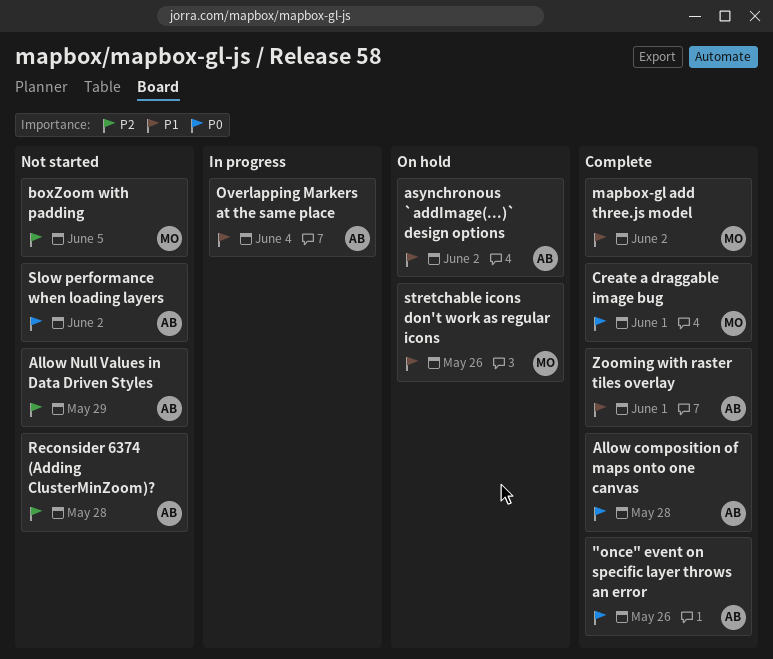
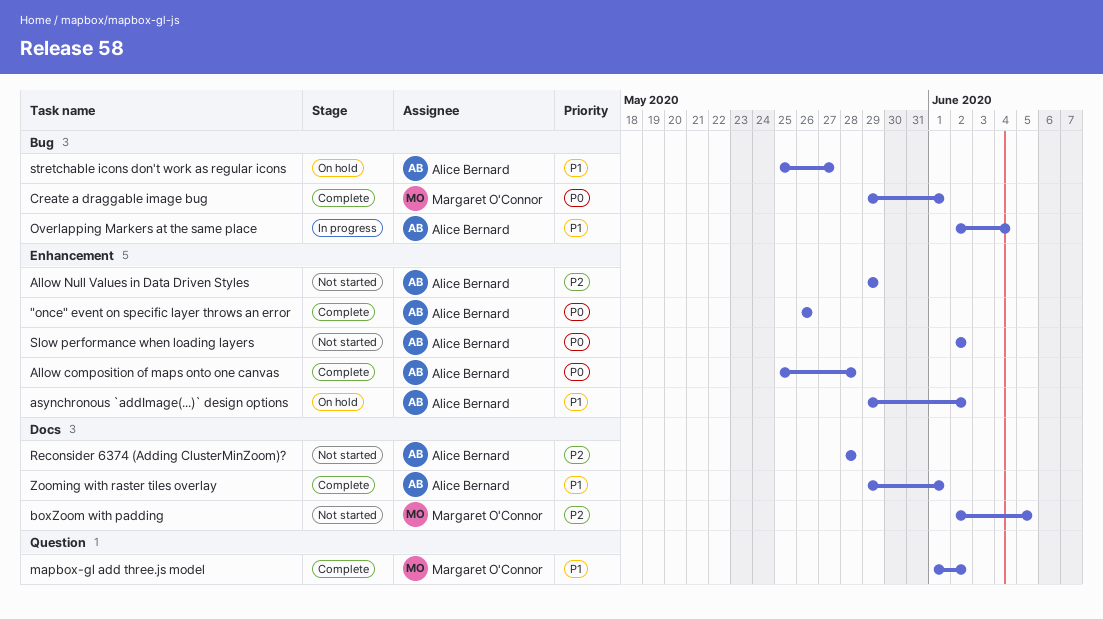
stretchable icons don't work as regular icons, owner: Margaret O'Connor -> Alice Bernard
stretchable icons don't work as regular icons, due: May 26 -> May 27

